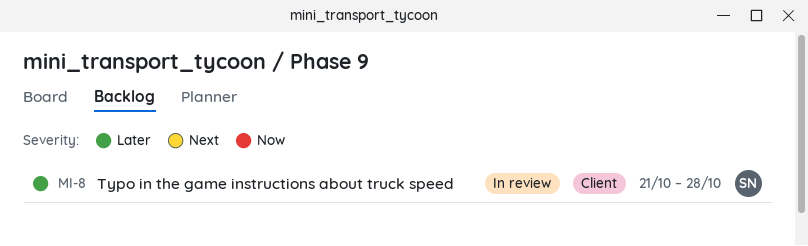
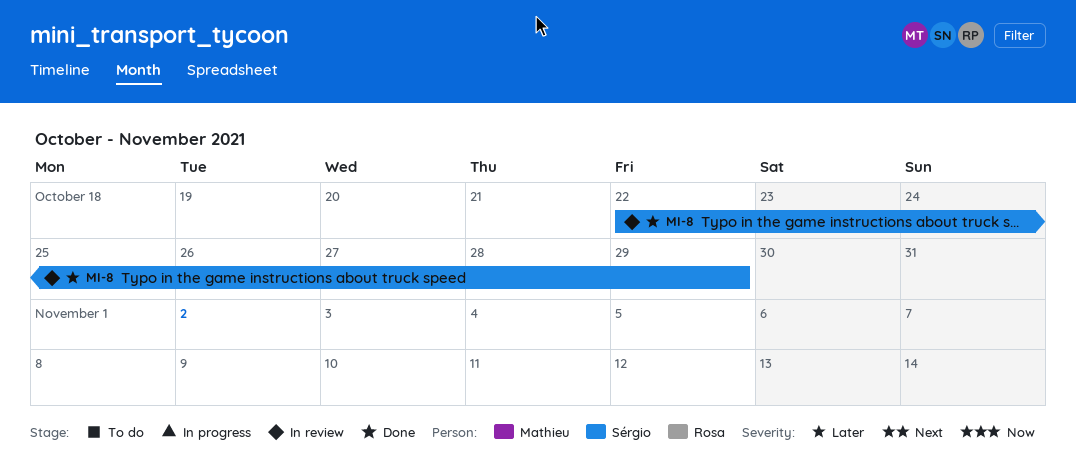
MI-8, start: Oct 21 -> Oct 22
MI-8, due: Oct 28 -> Oct 29

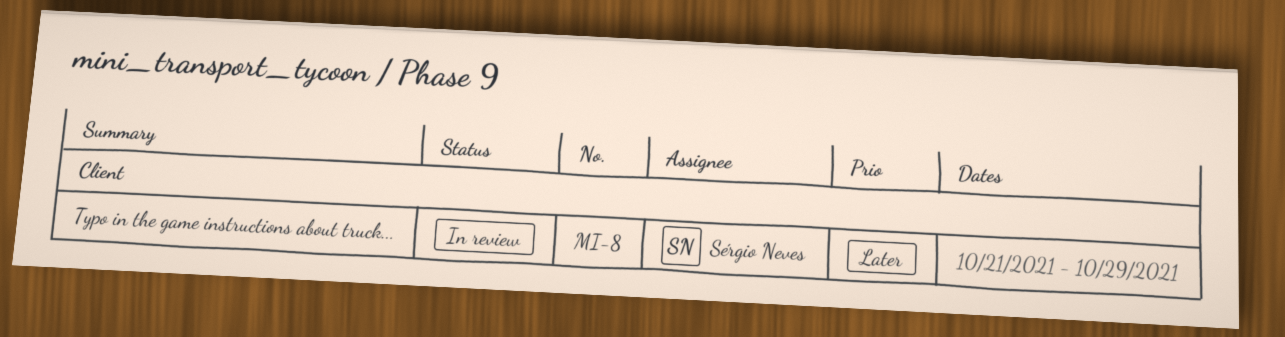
MI-8, start: Oct 22 -> Oct 21

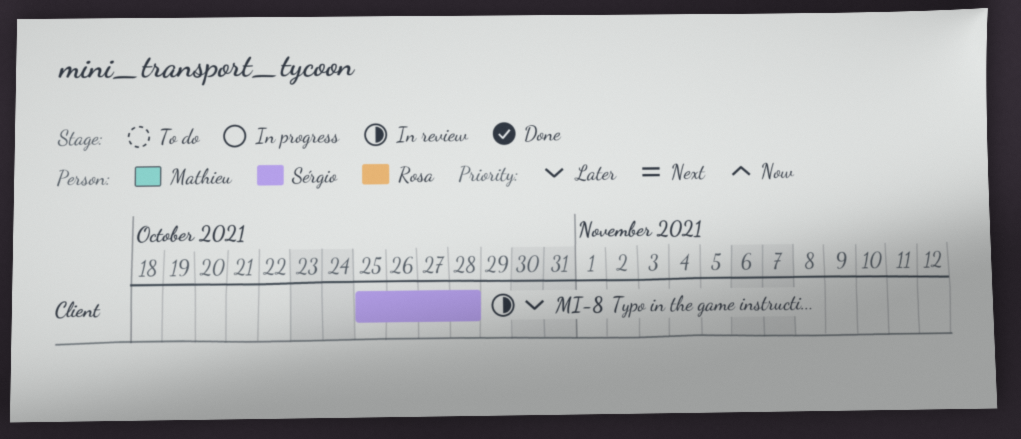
MI-8, start: Oct 21 -> Oct 25
MI-8, due: Oct 29 -> Oct 28

